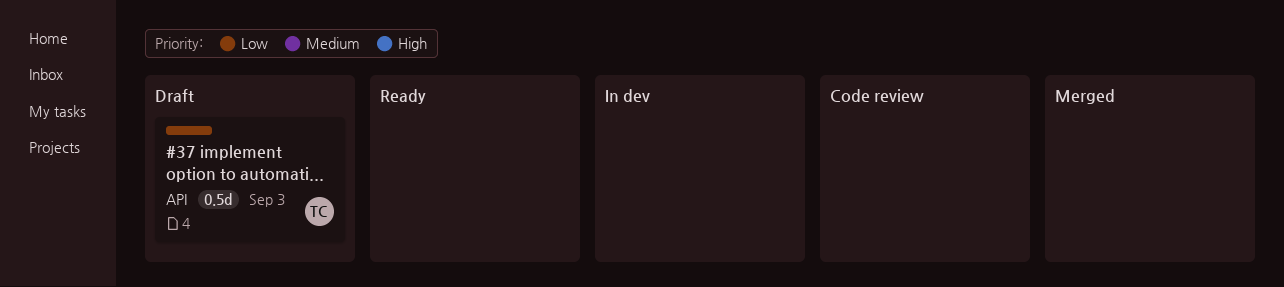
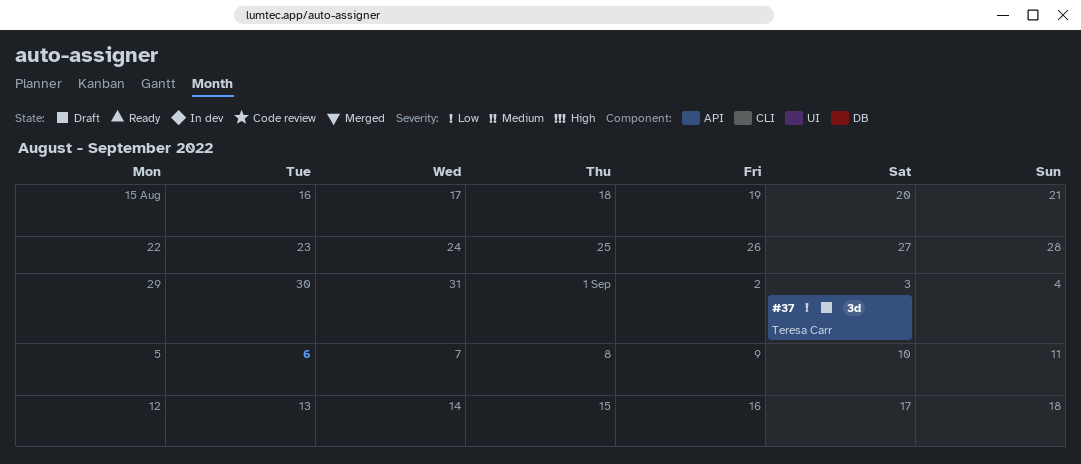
#37, estimate: 0.5d -> 3d

